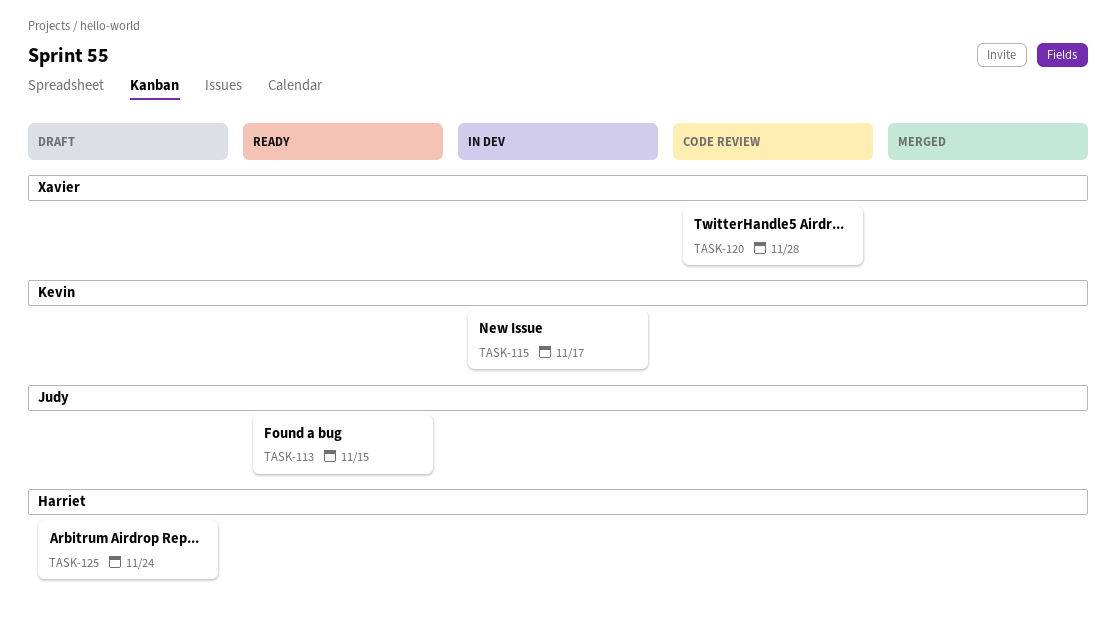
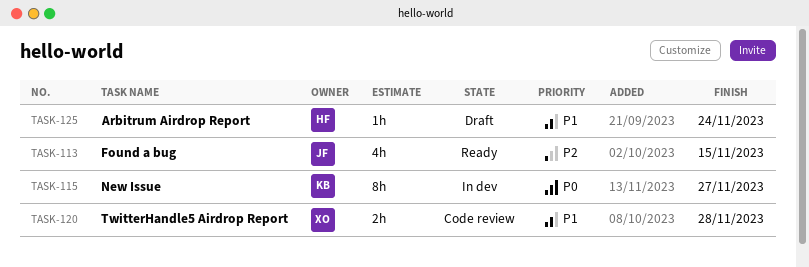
TASK-115, due: Nov 17 -> Nov 27

